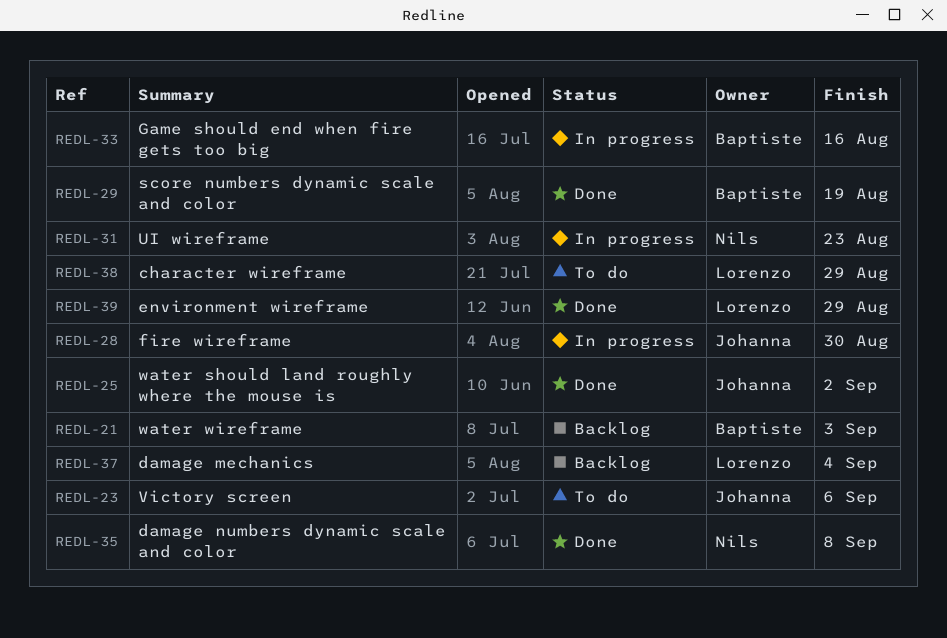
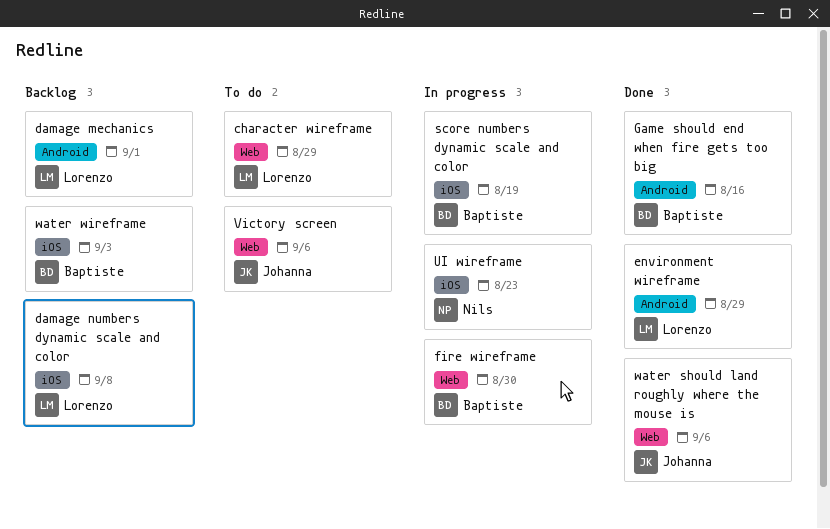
damage mechanics, due: Sep 4 -> Sep 1
damage numbers dynamic scale and color, status: Done -> Backlog
damage numbers dynamic scale and color, owner: Nils -> Lorenzo
fire wireframe, owner: Johanna -> Baptiste
Game should end when fire gets too big, status: In progress -> Done
score numbers dynamic scale and color, status: Done -> In progress
water should land roughly where the mouse is, due: Sep 2 -> Sep 6

